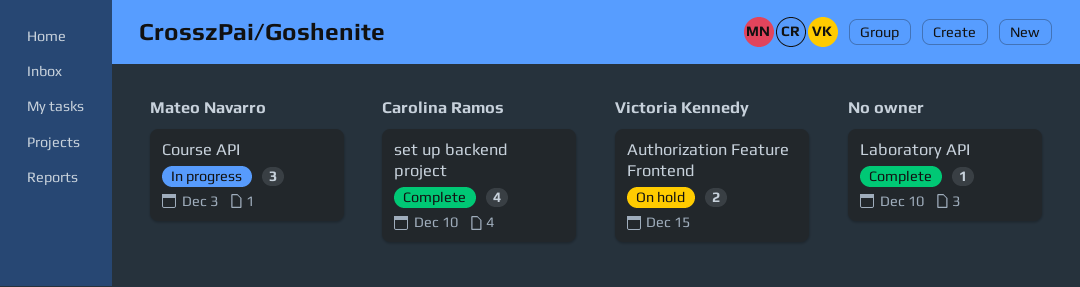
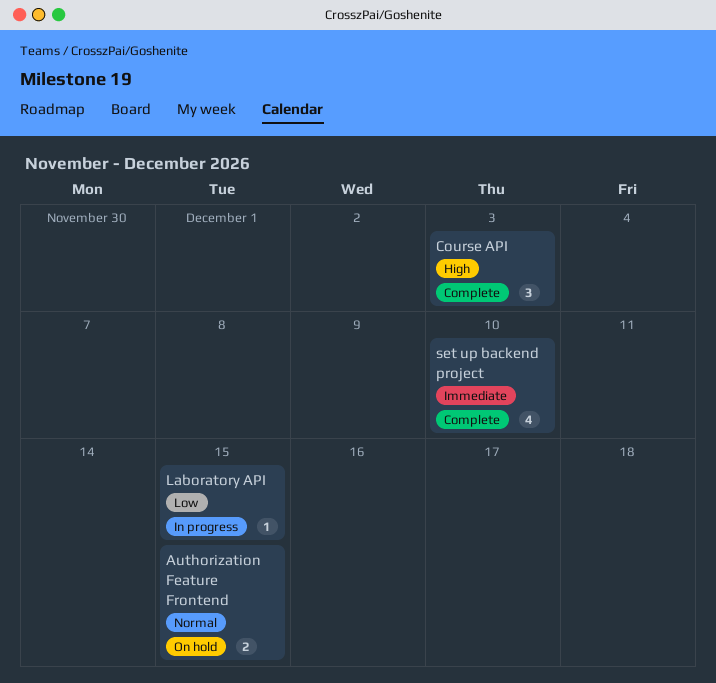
Course API, status: In progress -> Complete
Laboratory API, status: Complete -> In progress
Laboratory API, due: Dec 10 -> Dec 15

